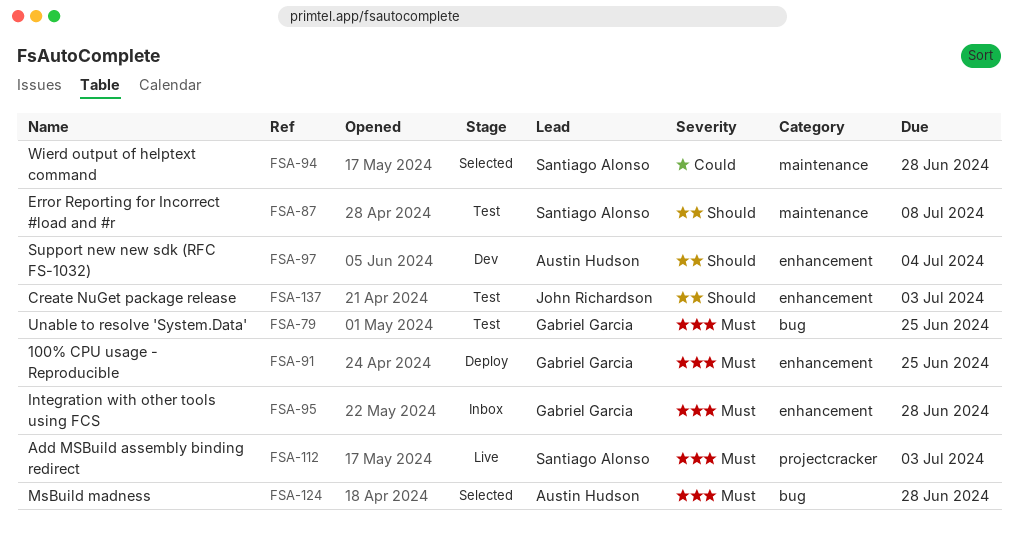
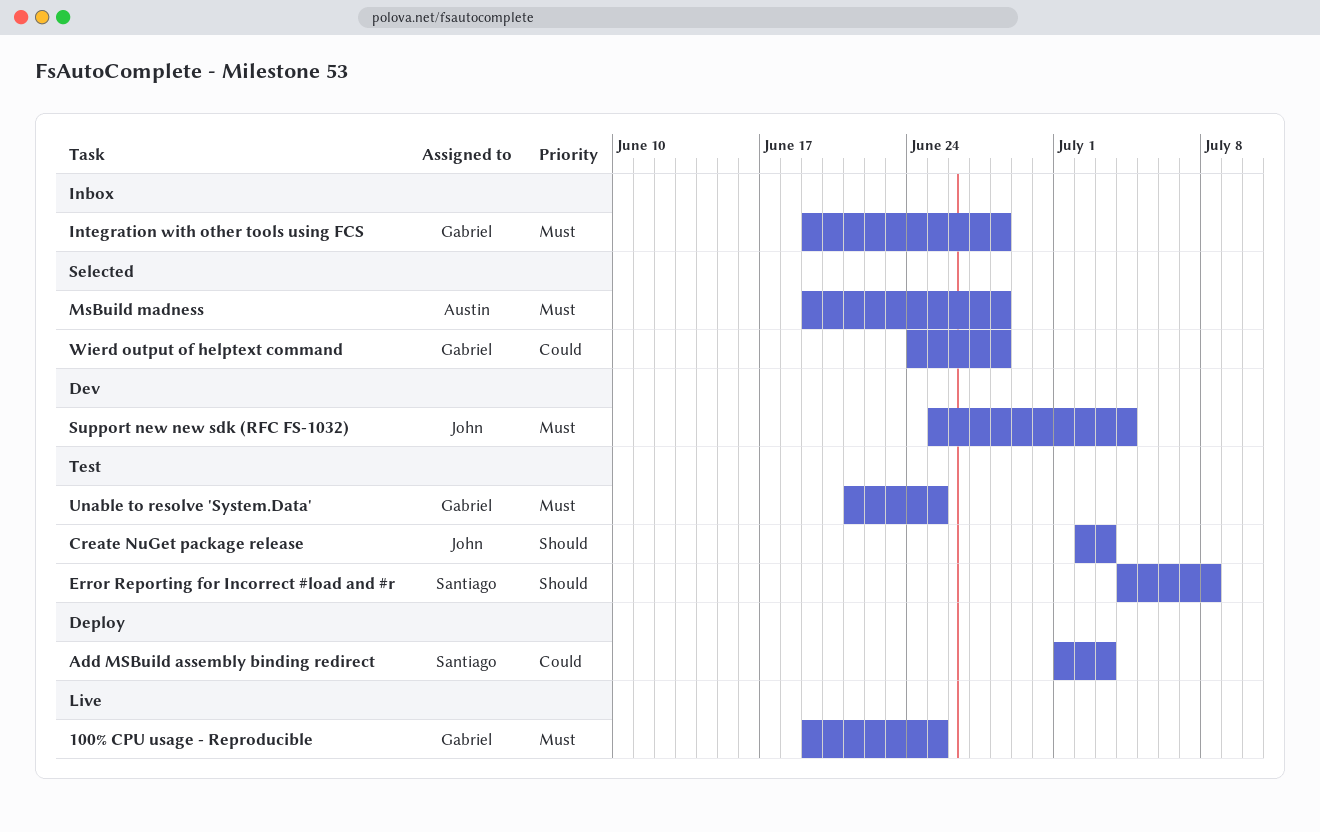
100% CPU usage - Reproducible, status: Deploy -> Live
Add MSBuild assembly binding redirect, status: Live -> Deploy
Add MSBuild assembly binding redirect, priority: Must -> Could
Support new new sdk (RFC FS-1032), owner: Austin Hudson -> John Richardson
Support new new sdk (RFC FS-1032), priority: Should -> Must
Wierd output of helptext command, owner: Santiago Alonso -> Gabriel Garcia

